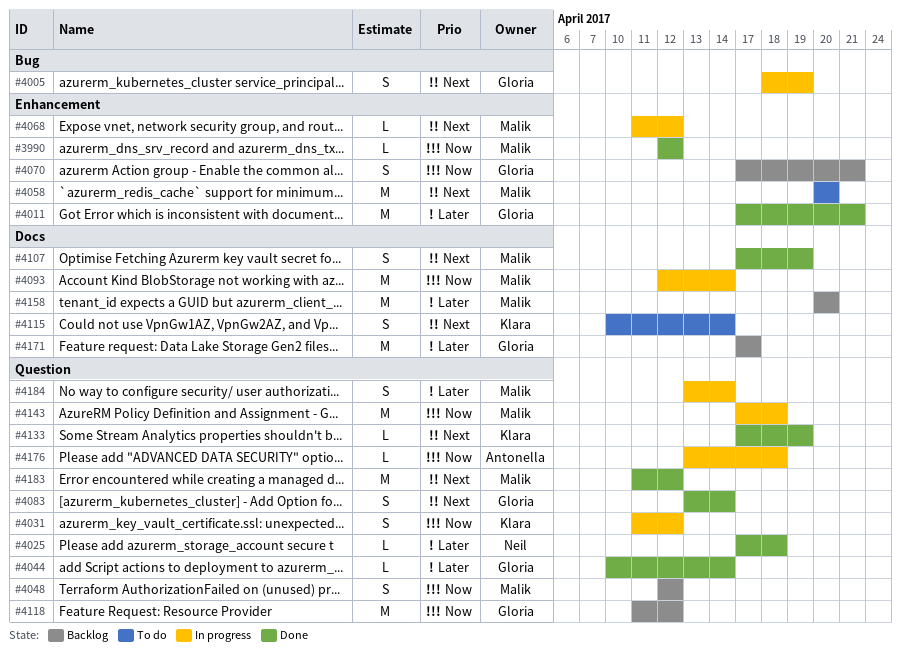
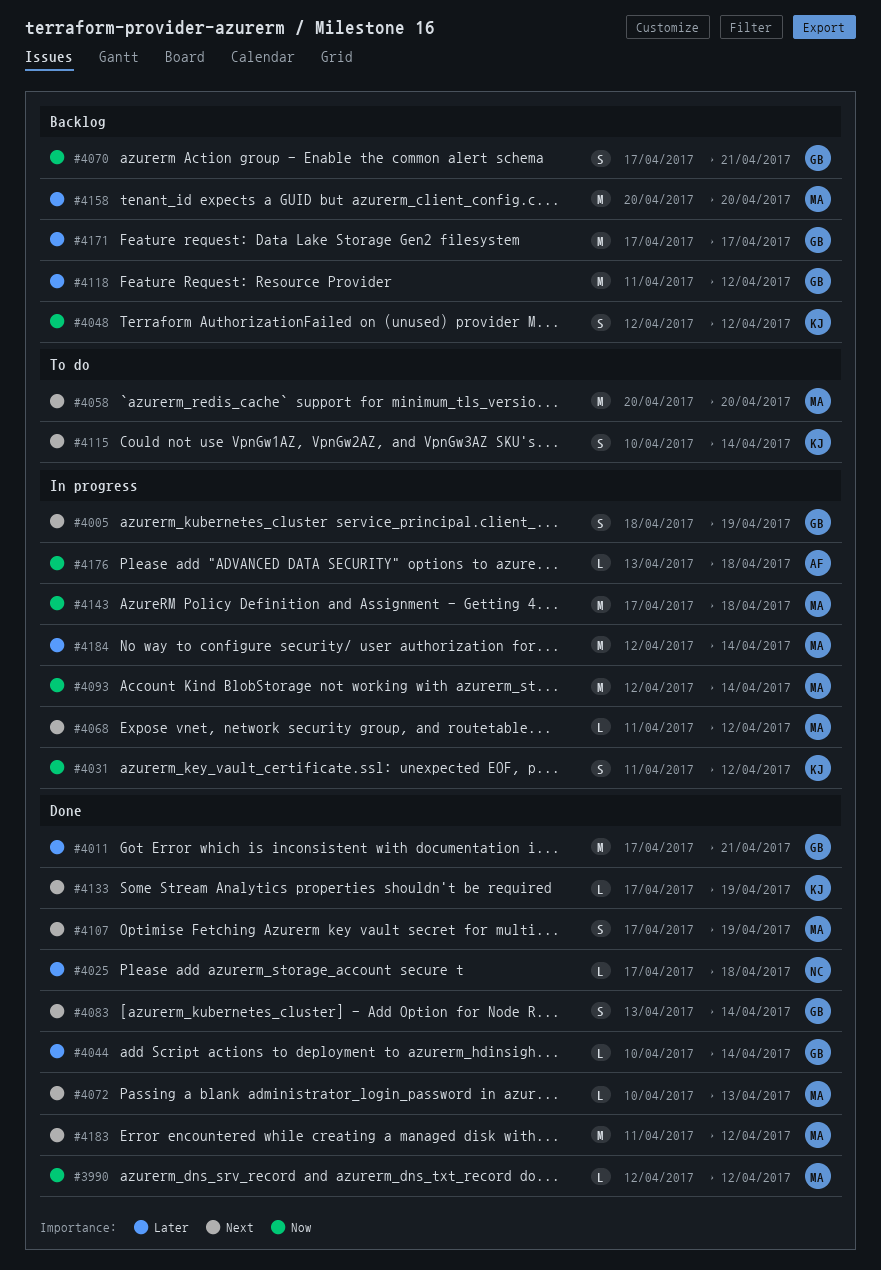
#4048, owner: Malik -> Klara
#4072: none -> present
#4118, priority: Now -> Later
#4184, estimate: S -> M
#4184, start: Apr 13 -> Apr 12

